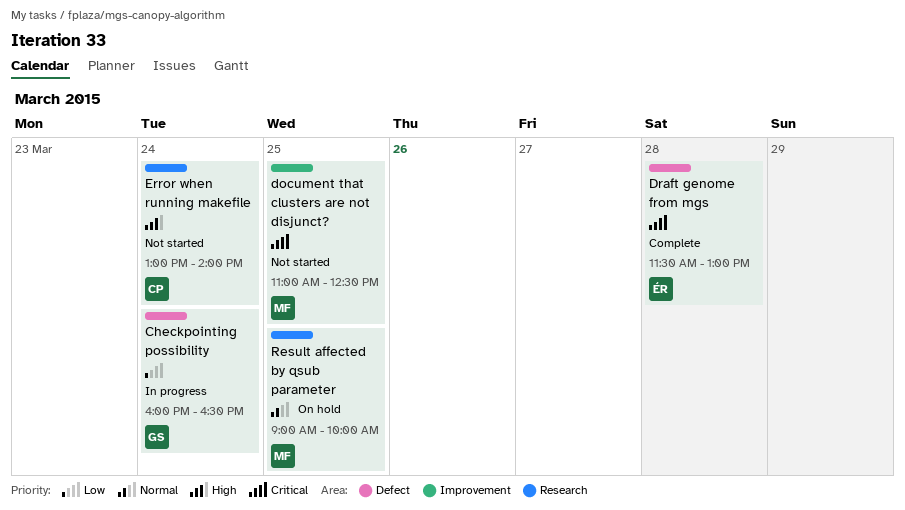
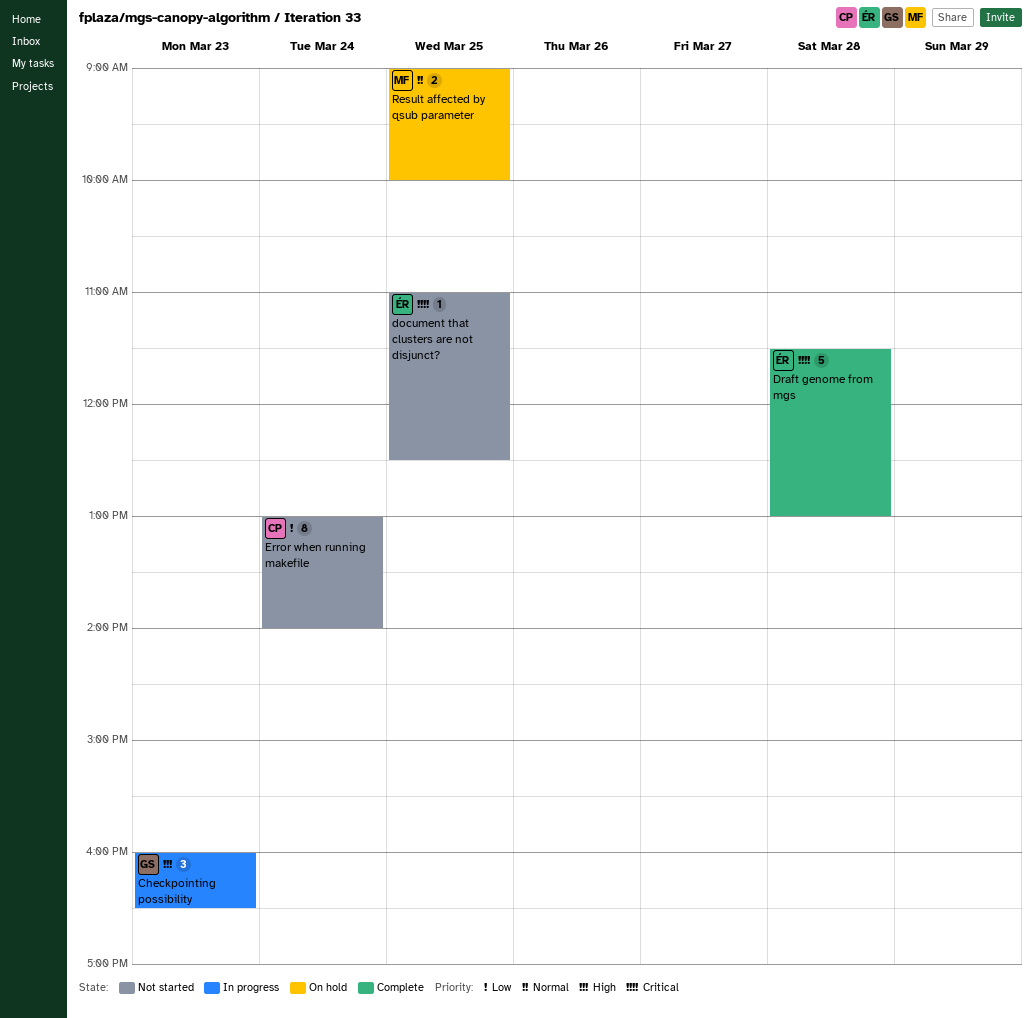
Checkpointing possibility, priority: Low -> High
Checkpointing possibility, day: Mar 24 -> Mar 23
document that clusters are not disjunct?, owner: MF -> ÉR
Error when running makefile, priority: High -> Low

